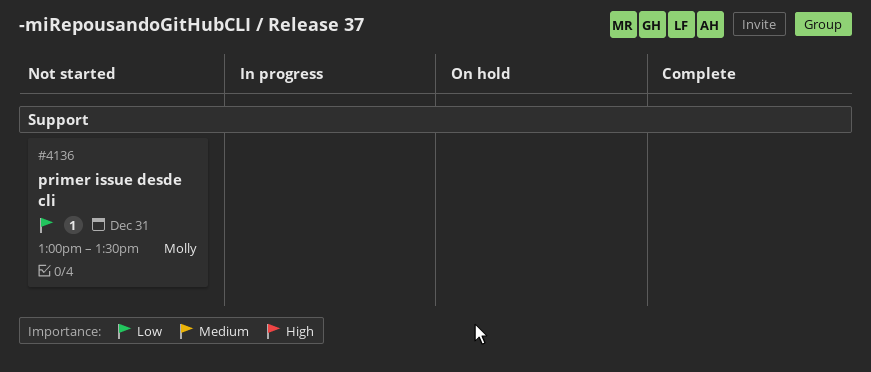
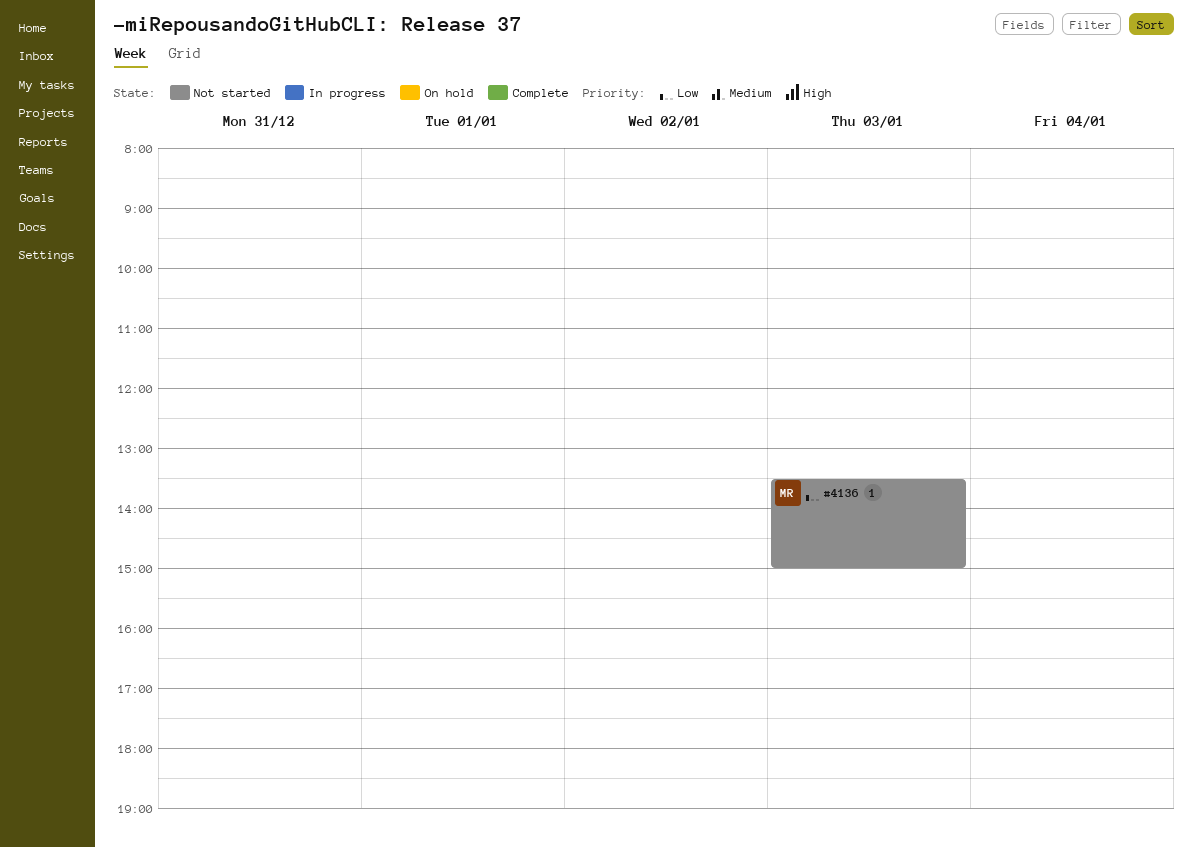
#4136, day: Dec 31 -> Jan 3
#4136, begins: 13:00 -> 13:30
#4136, ends: 13:30 -> 15:00

